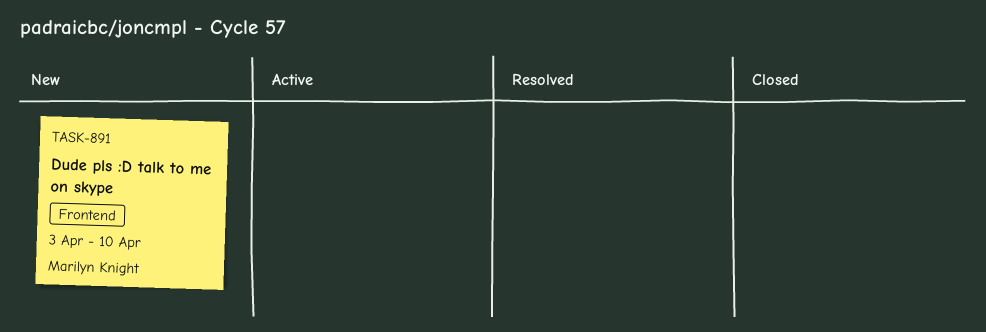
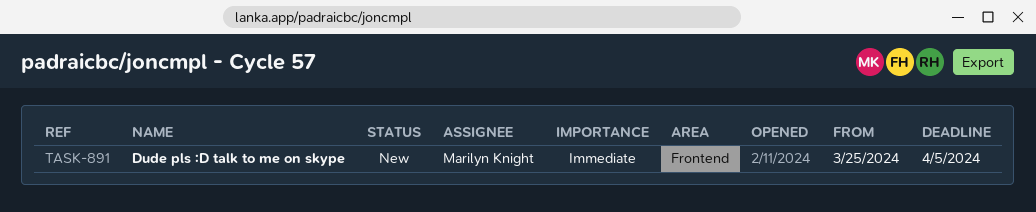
TASK-891, start: Apr 3 -> Mar 25
TASK-891, due: Apr 10 -> Apr 5

